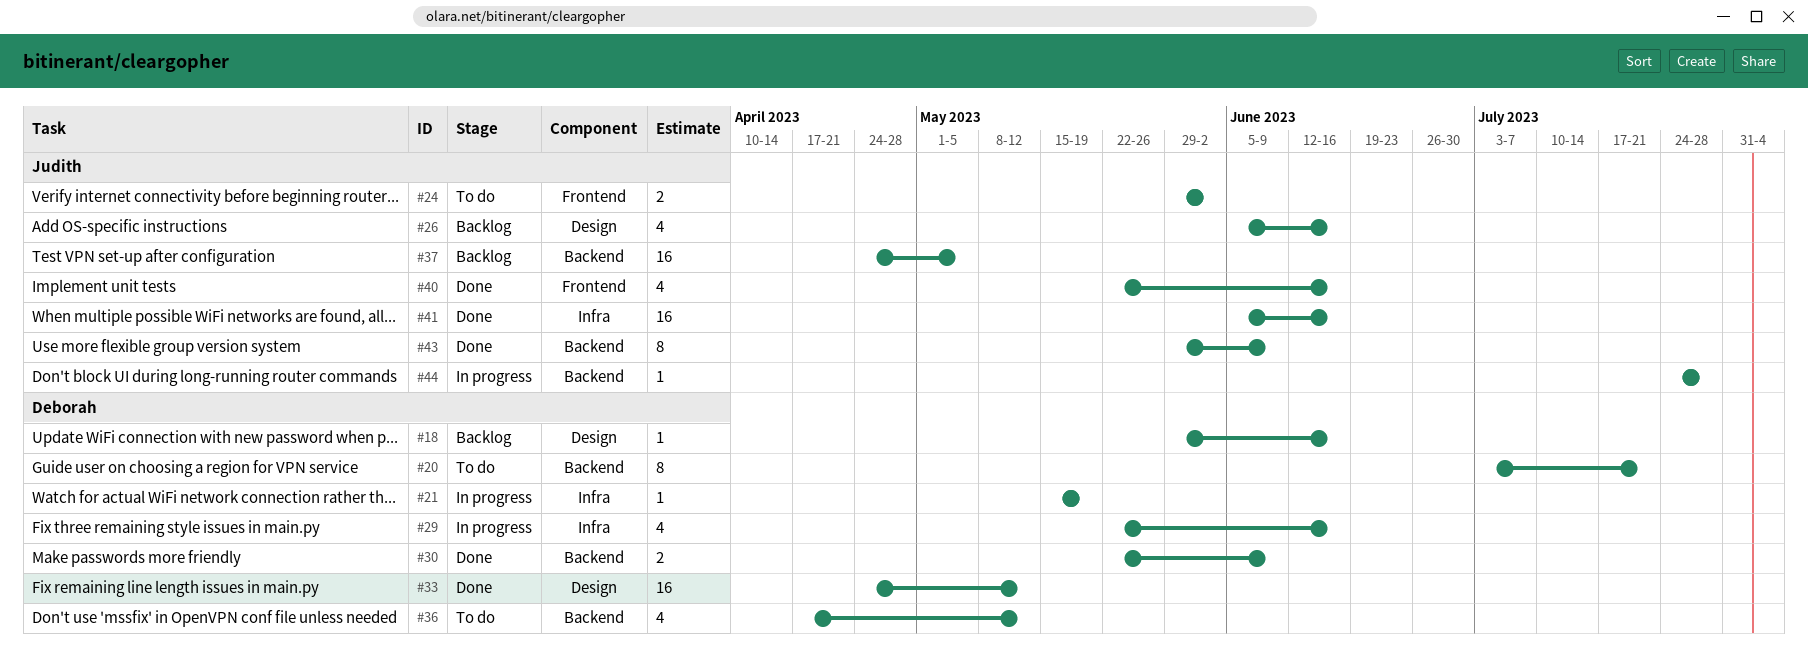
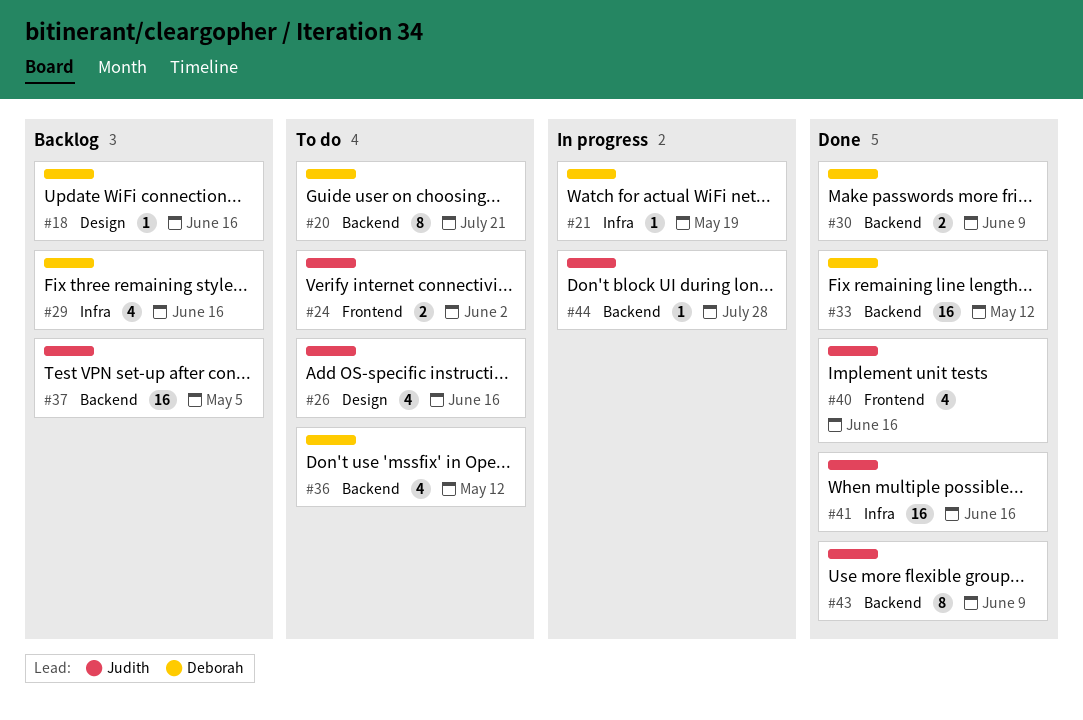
#26, status: Backlog -> To do
#29, status: In progress -> Backlog
#33, label: Design -> Backend

